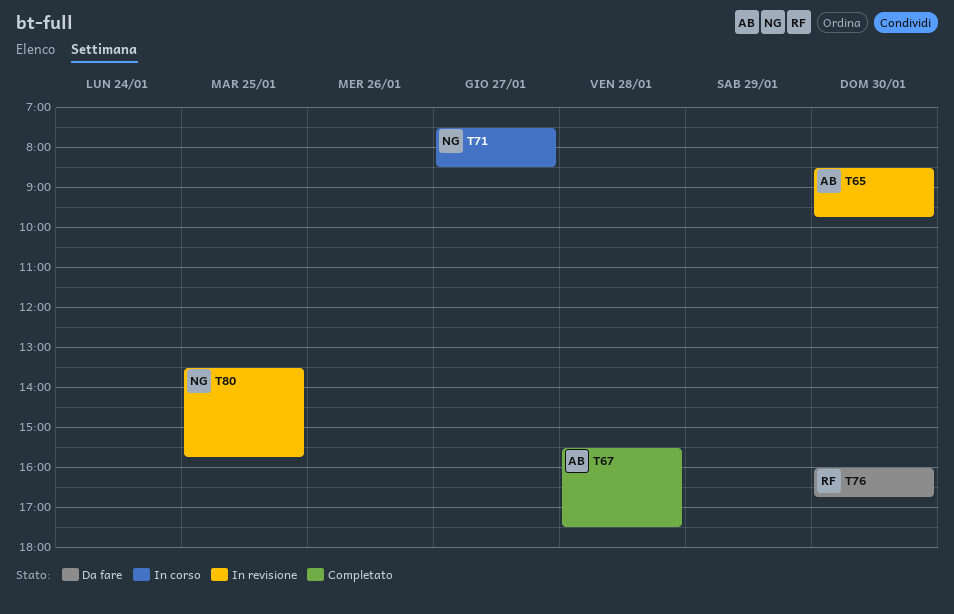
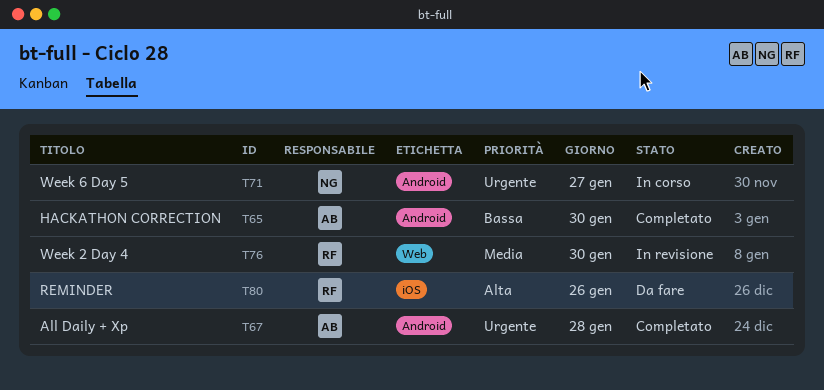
T65, status: In revisione -> Completato
T76, status: Da fare -> In revisione
T80, status: In revisione -> Da fare
T80, owner: NG -> RF
T80, day: Jan 25 -> Jan 26

